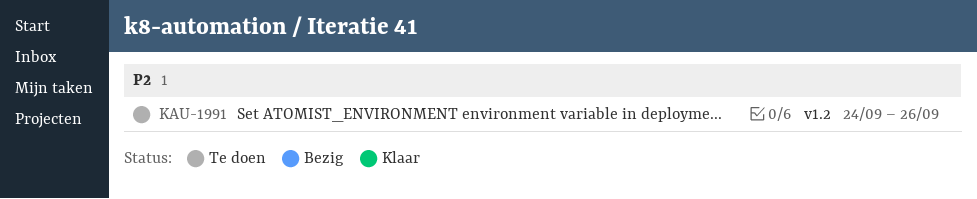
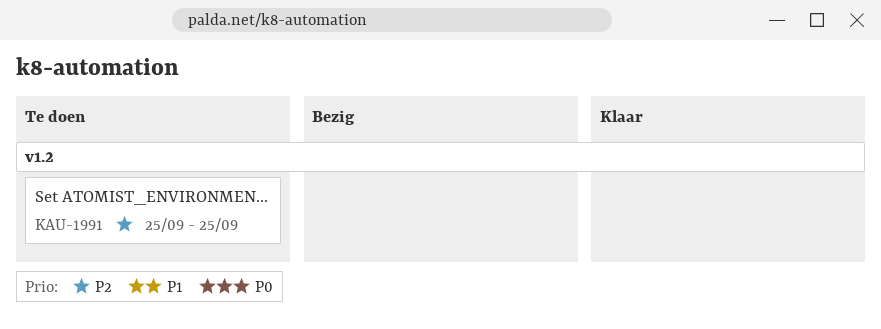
KAU-1991, start: Sep 24 -> Sep 25
KAU-1991, due: Sep 26 -> Sep 25

